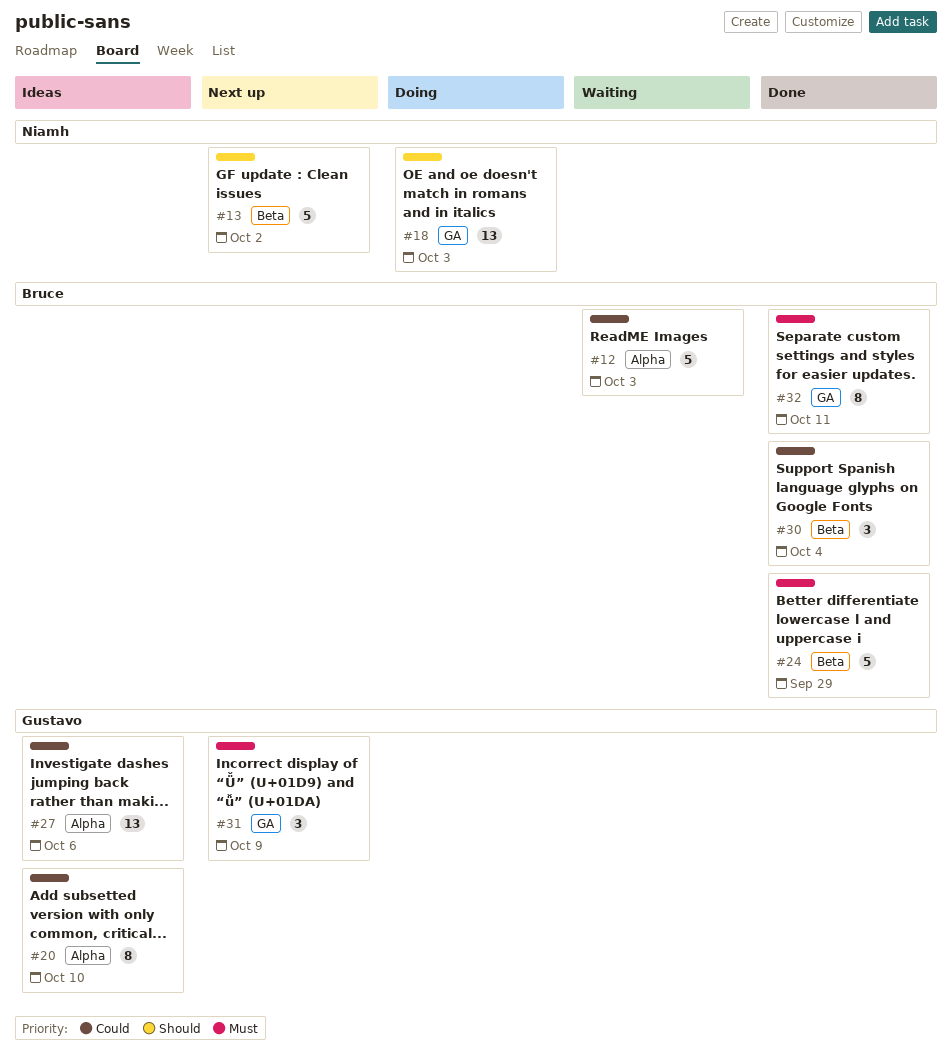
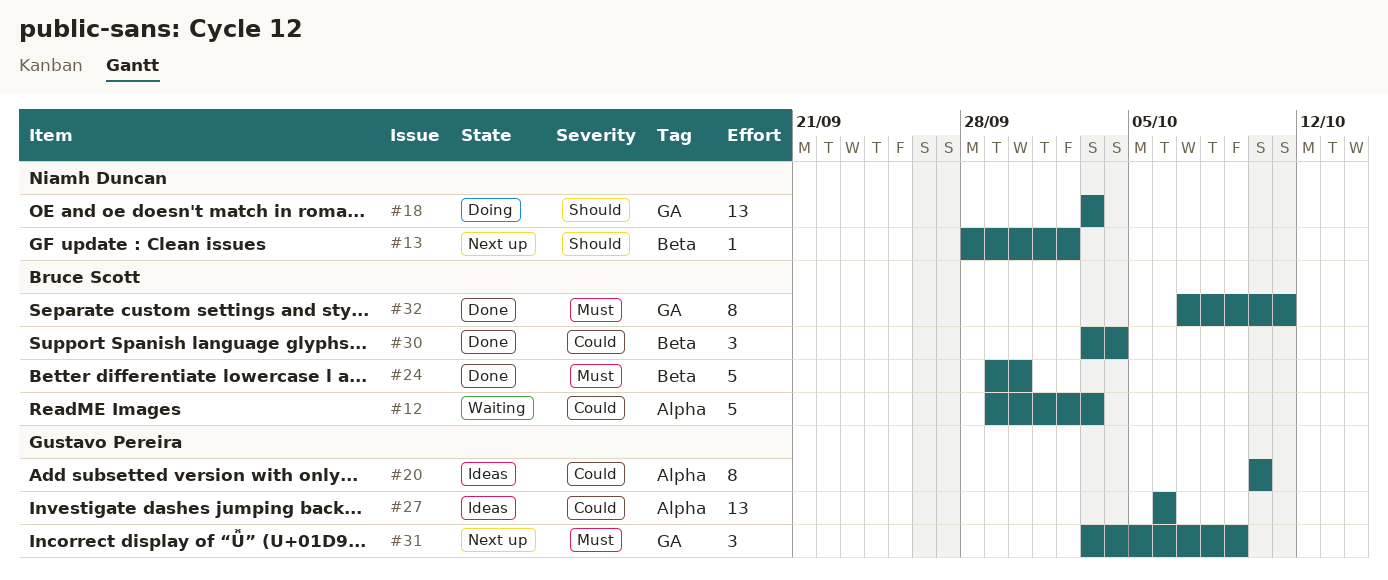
#13, estimate: 5 -> 1
#24, due: Sep 29 -> Sep 30

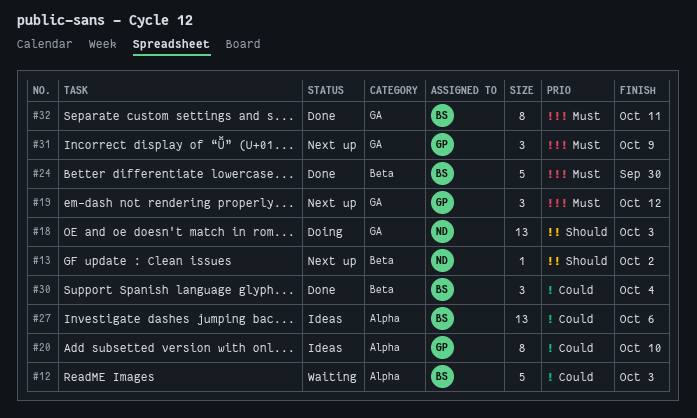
#19: none -> present
#27, owner: Gustavo Pereira -> Bruce Scott

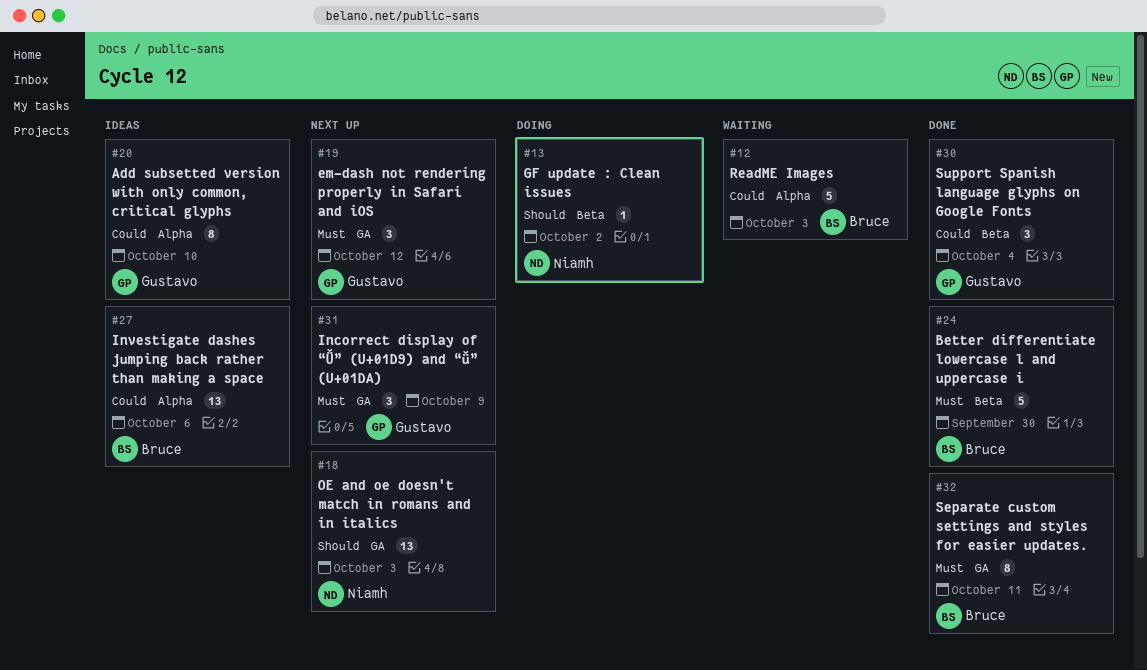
#13, status: Next up -> Doing
#18, status: Doing -> Next up
#30, owner: Bruce -> Gustavo

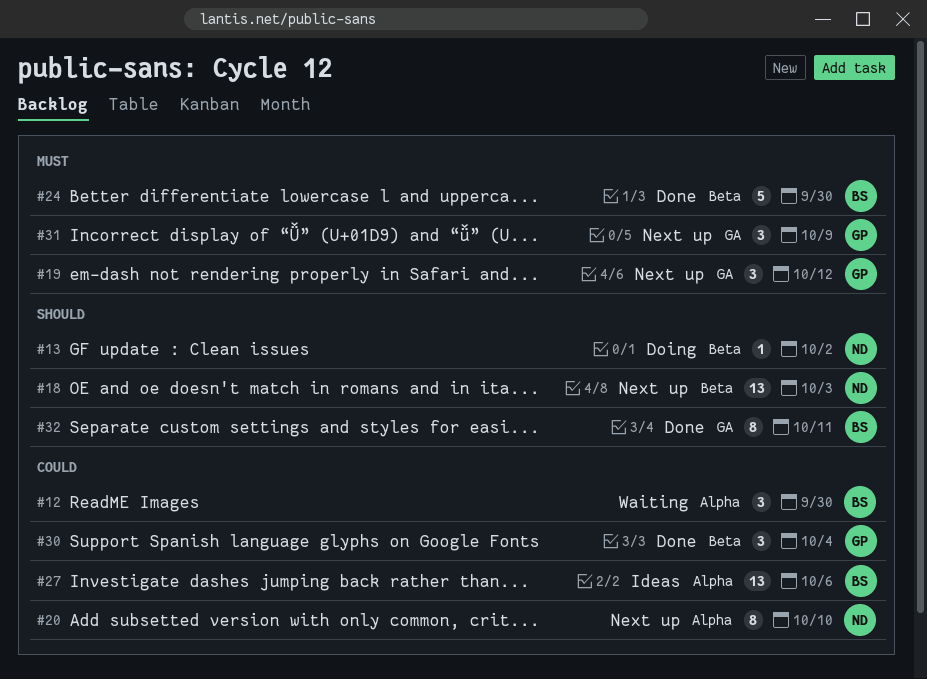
#12, estimate: 5 -> 3
#12, due: Oct 3 -> Sep 30
#18, label: GA -> Beta
#20, status: Ideas -> Next up
#20, owner: Gustavo -> Niamh
#32, priority: Must -> Should

